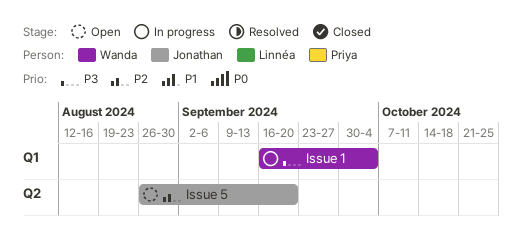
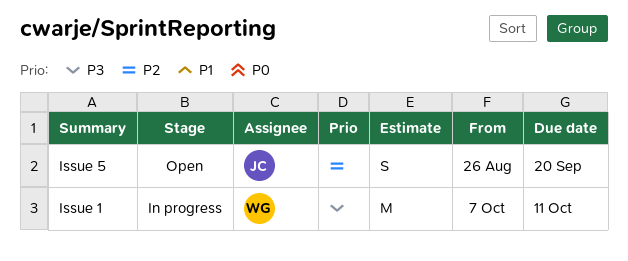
Issue 1, start: Sep 16 -> Oct 7
Issue 1, due: Oct 4 -> Oct 11

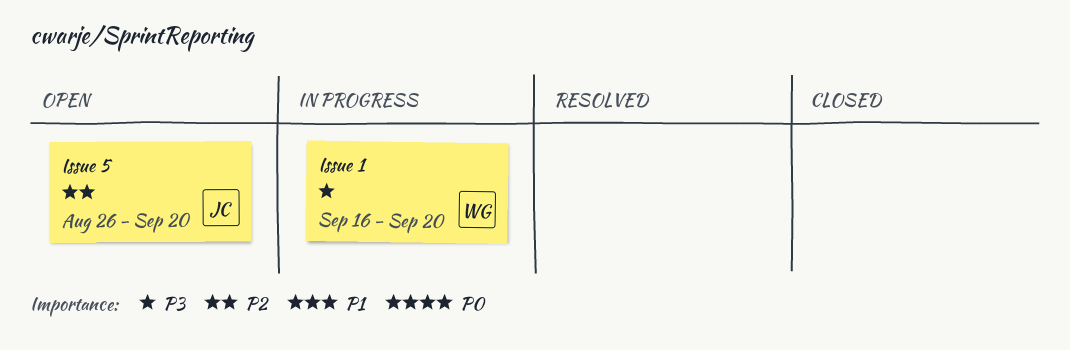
Issue 1, start: Oct 7 -> Sep 16
Issue 1, due: Oct 11 -> Sep 20

